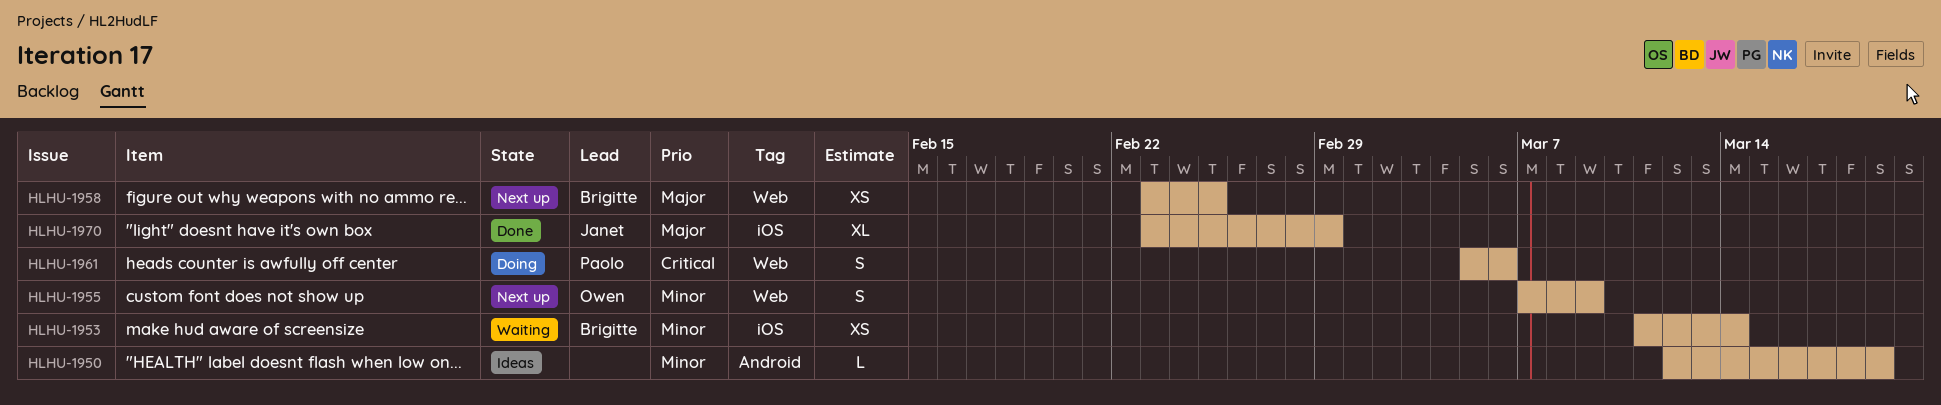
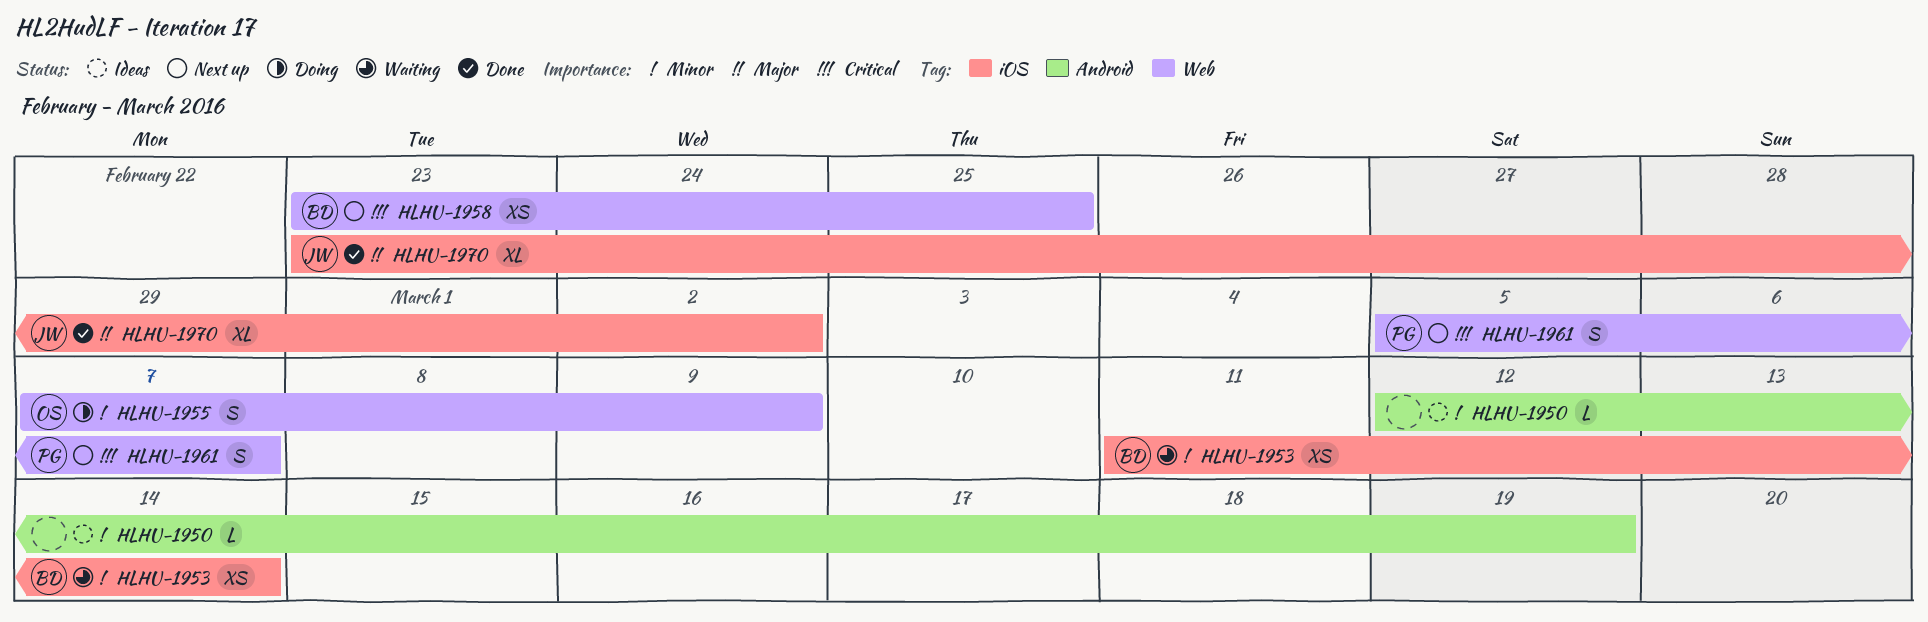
HLHU-1955, status: Next up -> Doing
HLHU-1958, priority: Major -> Critical
HLHU-1961, status: Doing -> Next up
HLHU-1961, due: Mar 6 -> Mar 7
HLHU-1970, due: Feb 29 -> Mar 2

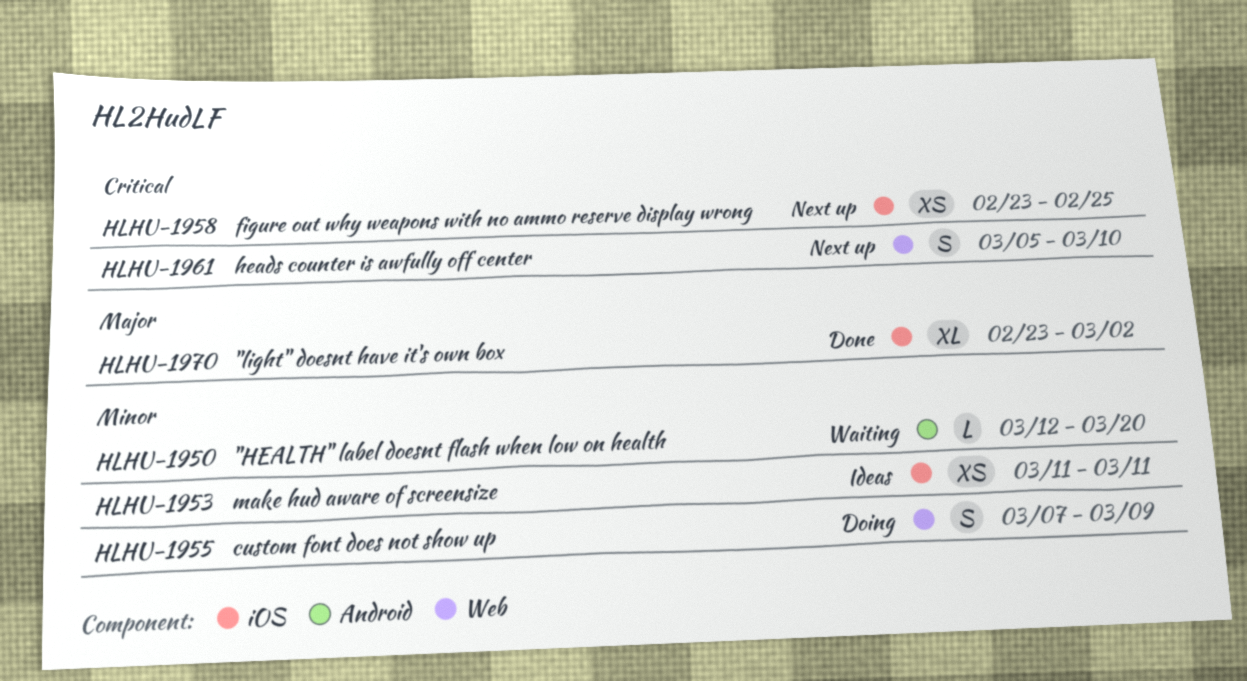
HLHU-1950, status: Ideas -> Waiting
HLHU-1950, due: Mar 19 -> Mar 20
HLHU-1953, status: Waiting -> Ideas
HLHU-1953, due: Mar 14 -> Mar 11
HLHU-1958, label: Web -> iOS
HLHU-1961, due: Mar 7 -> Mar 10

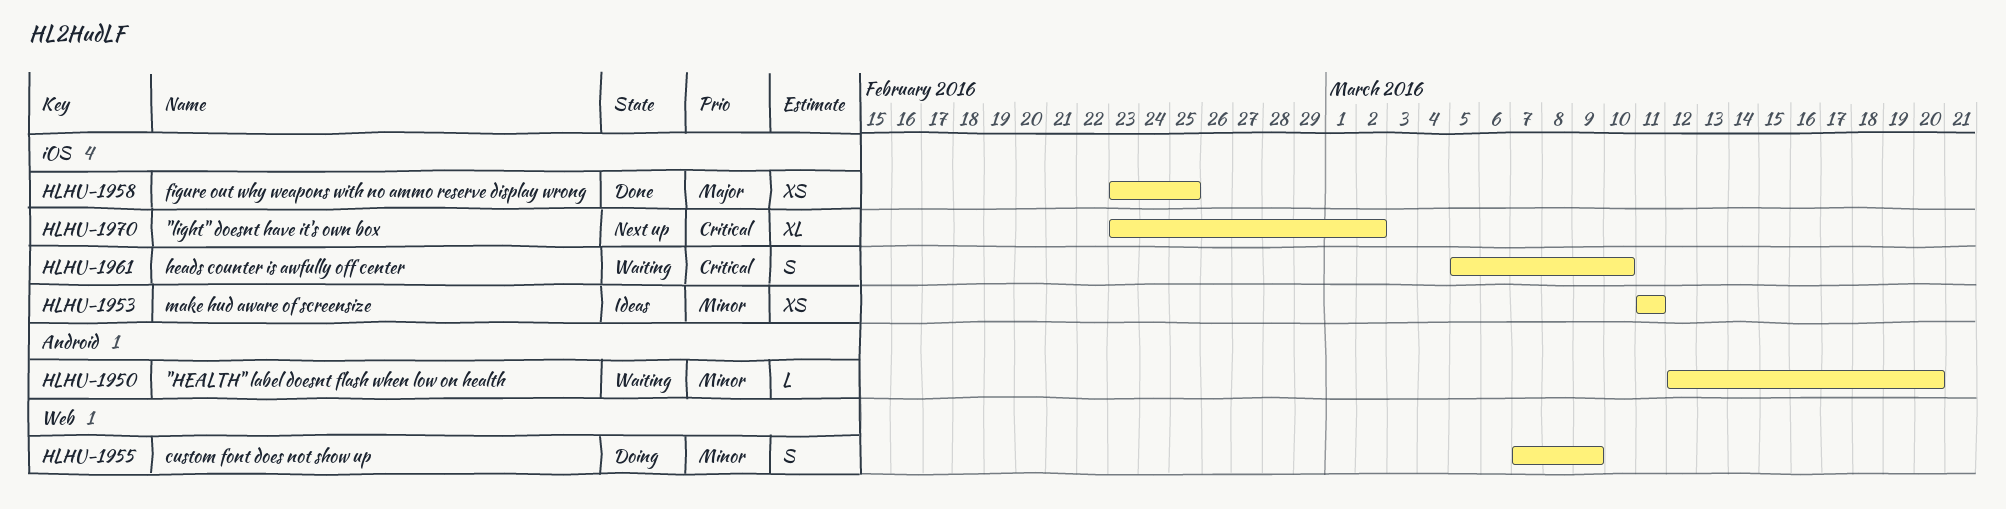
HLHU-1958, status: Next up -> Done
HLHU-1958, priority: Critical -> Major
HLHU-1961, status: Next up -> Waiting
HLHU-1961, label: Web -> iOS
HLHU-1970, status: Done -> Next up
HLHU-1970, priority: Major -> Critical

